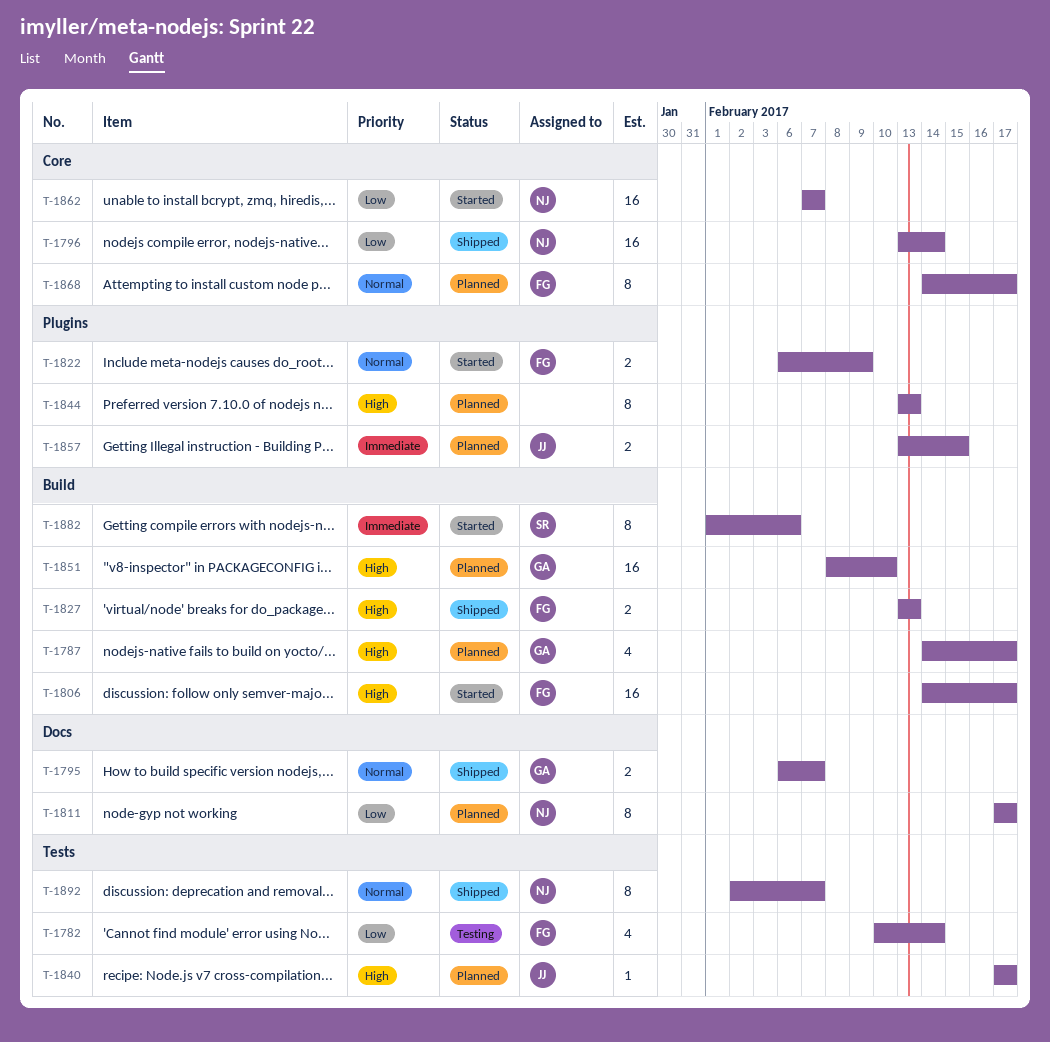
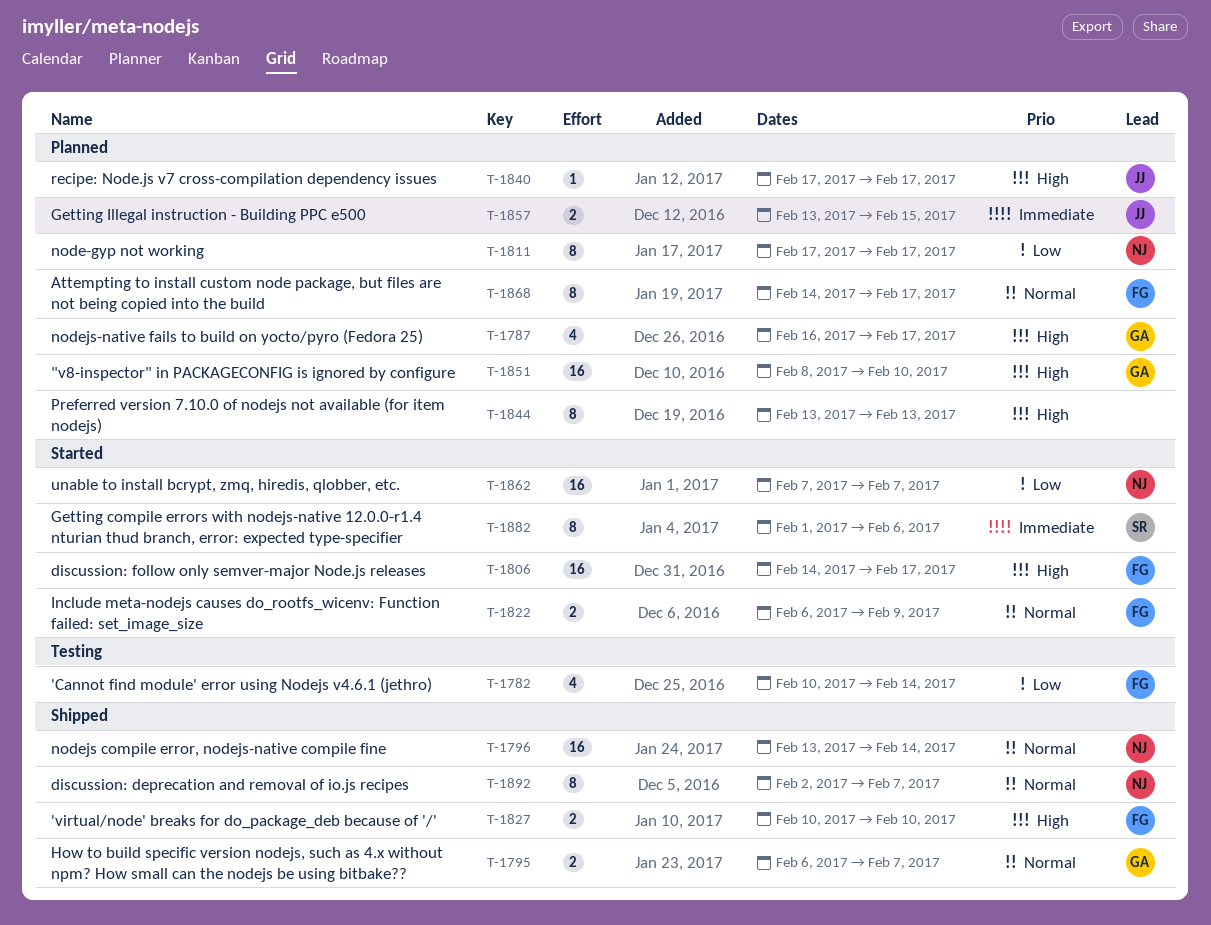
T-1787, start: Feb 14 -> Feb 16
T-1796, priority: Low -> Normal
T-1827, start: Feb 13 -> Feb 10
T-1827, due: Feb 13 -> Feb 10

